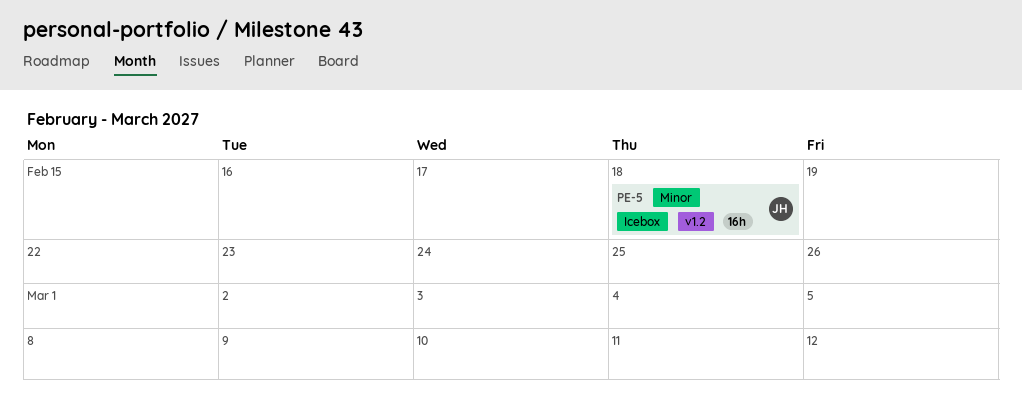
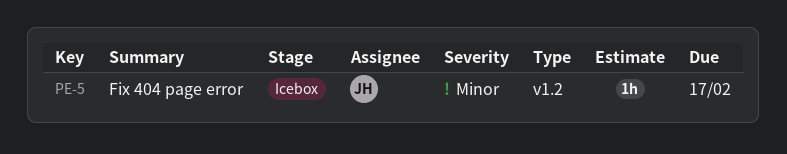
PE-5, estimate: 16h -> 1h
PE-5, due: Feb 18 -> Feb 17

